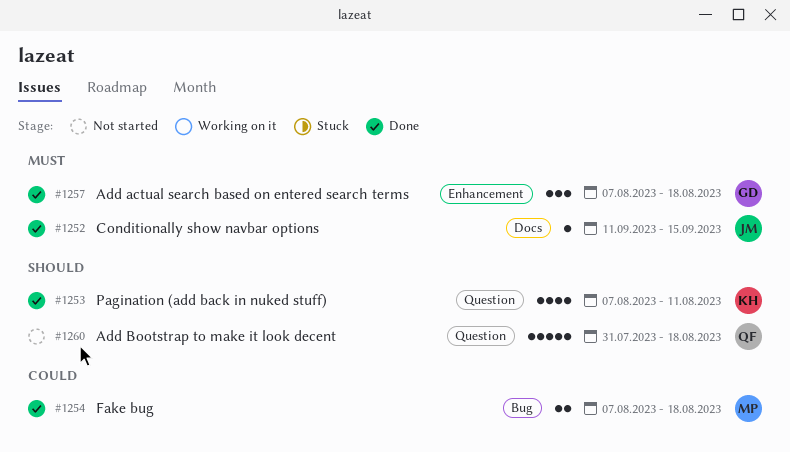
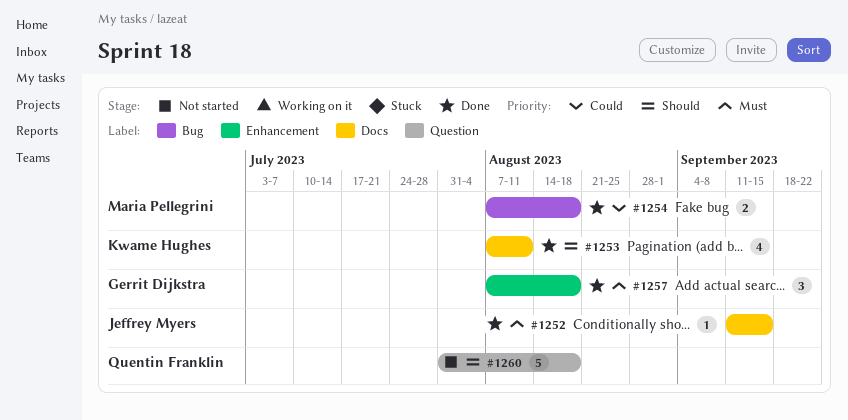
#1253, label: Question -> Docs

